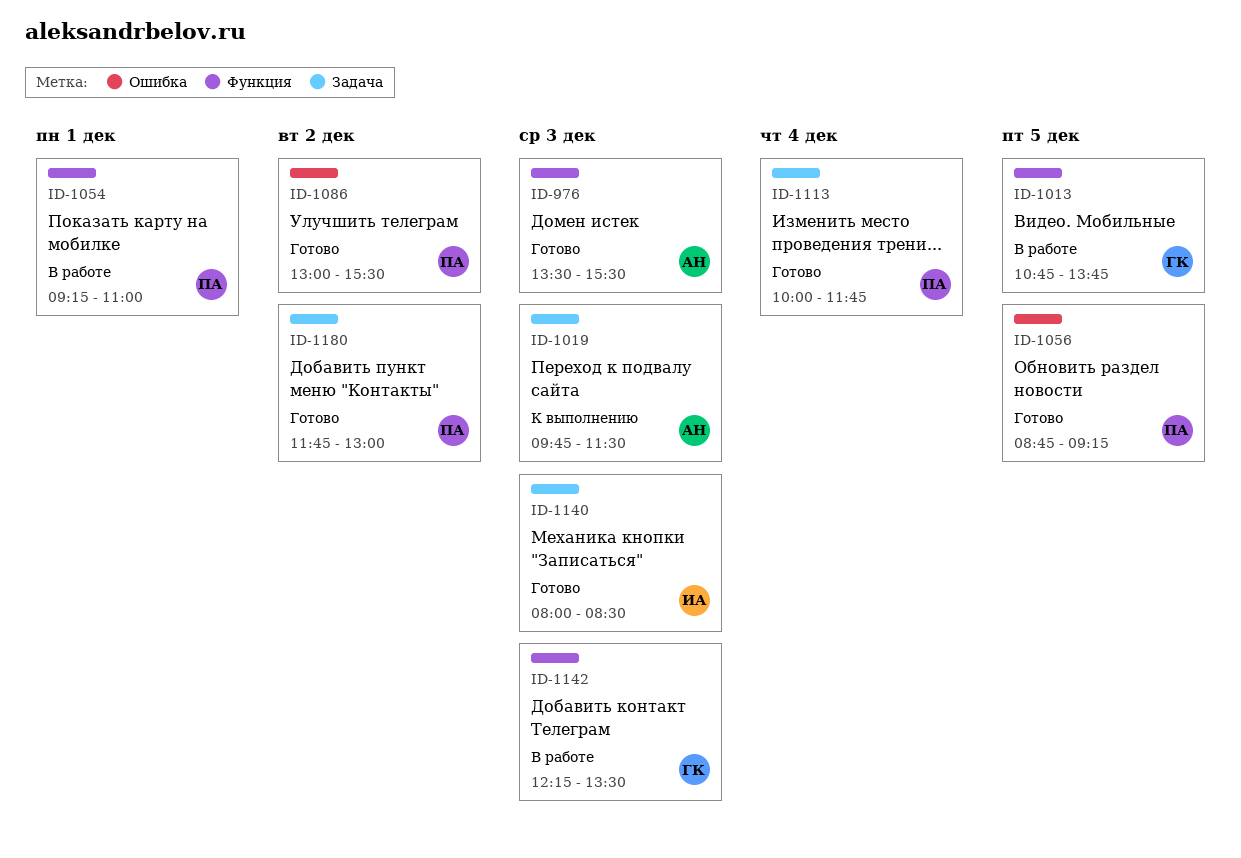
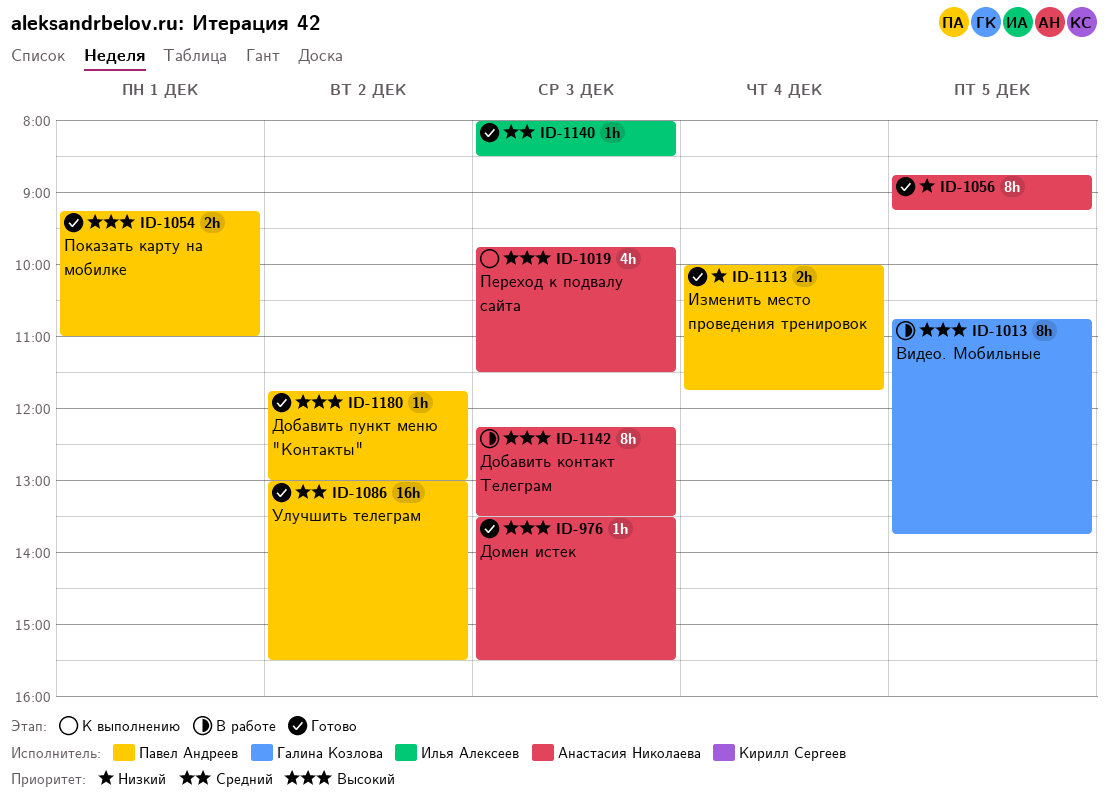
ID-1054, status: В работе -> Готово
ID-1056, owner: Павел Андреев -> Анастасия Николаева
ID-1142, owner: Галина Козлова -> Анастасия Николаева

